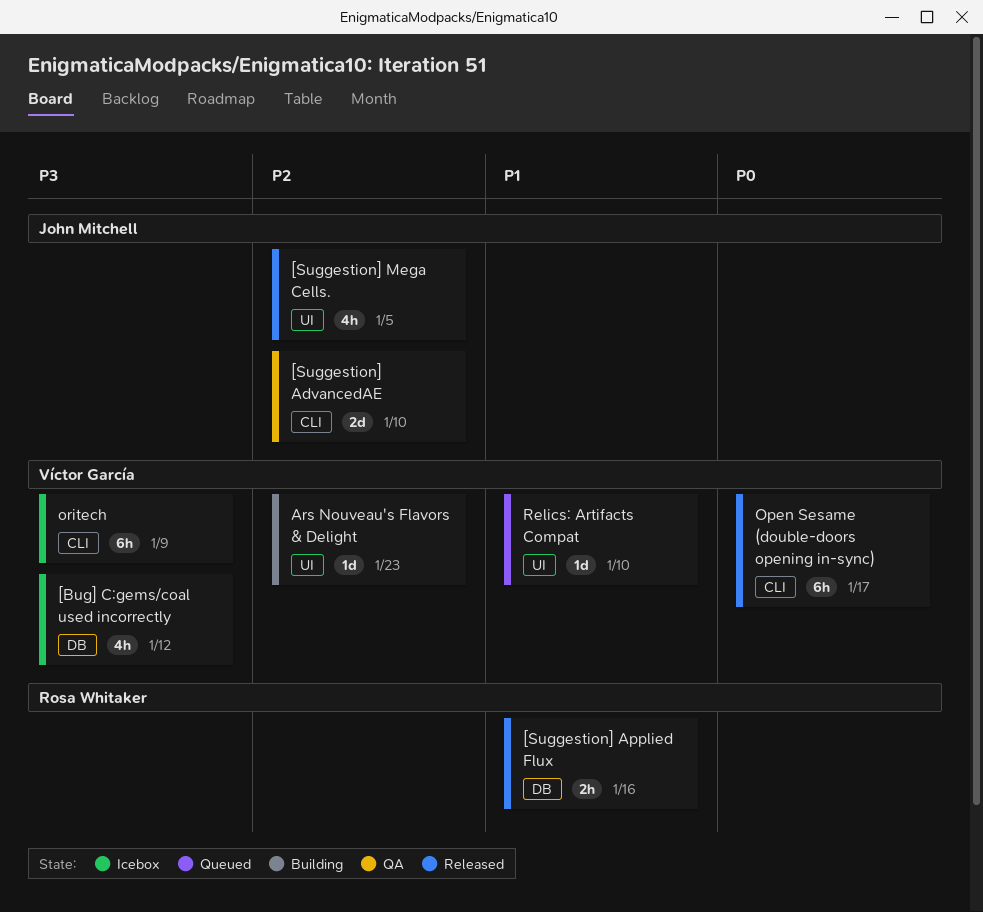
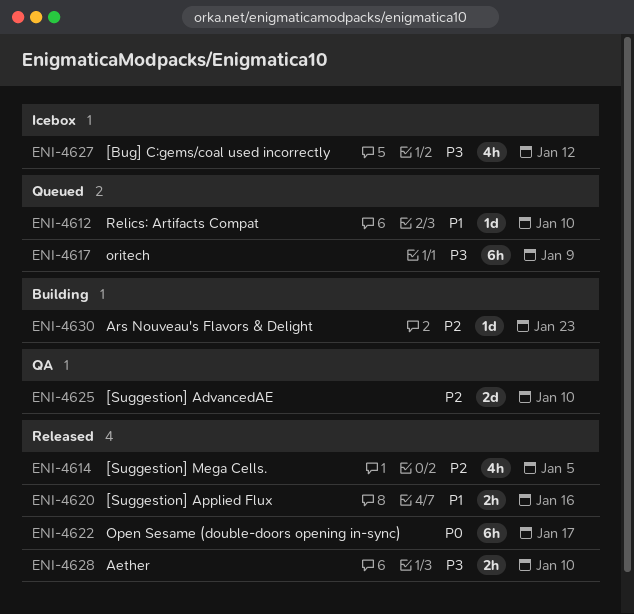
Aether: none -> present
oritech, status: Icebox -> Queued

